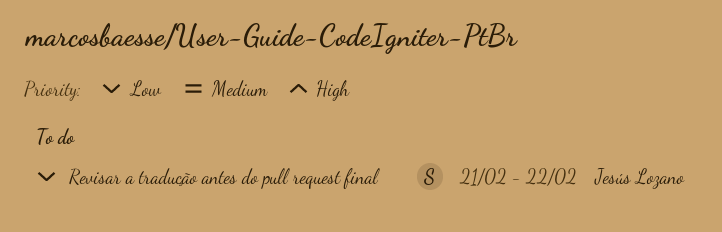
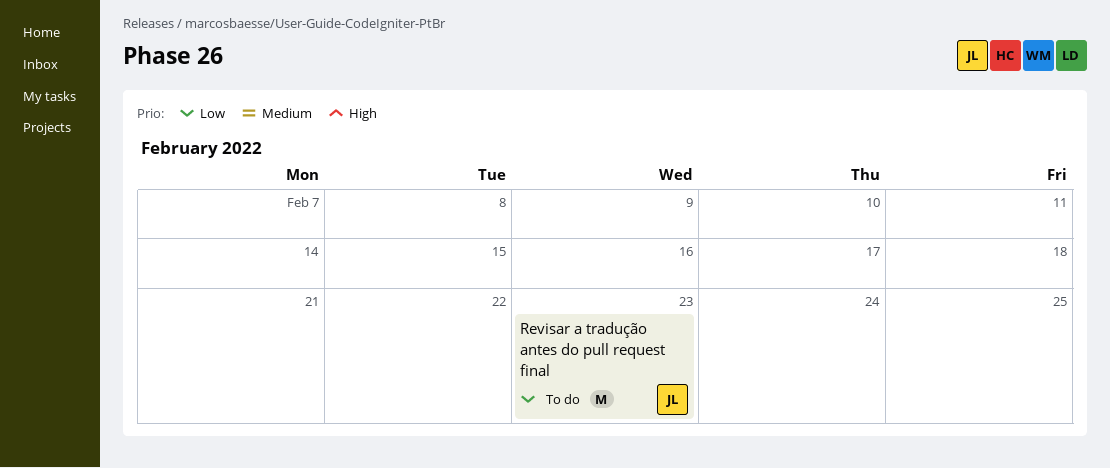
Revisar a tradução antes do pull request final, estimate: S -> M
Revisar a tradução antes do pull request final, due: Feb 22 -> Feb 23

